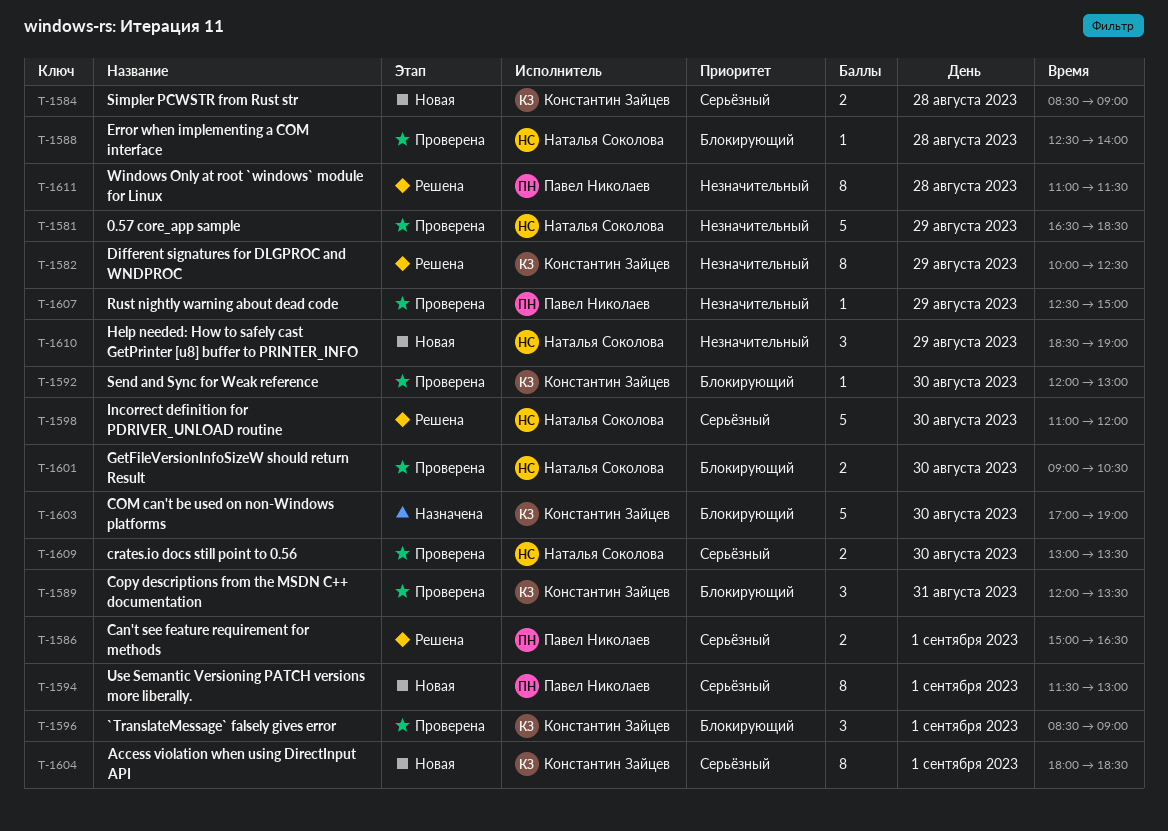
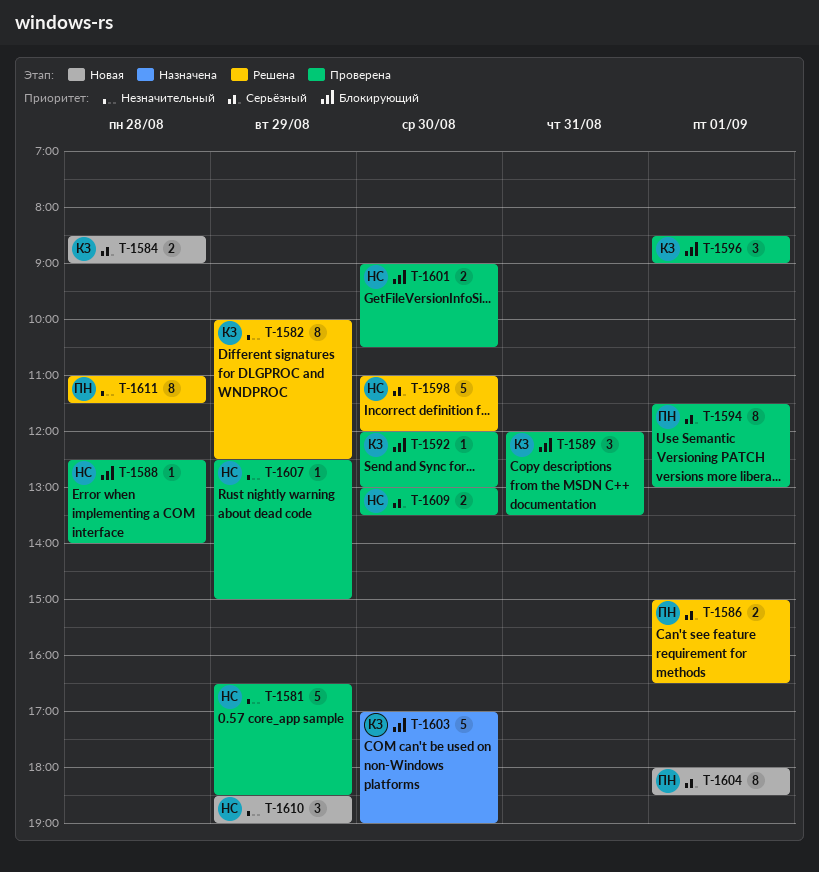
T-1594, status: Новая -> Проверена
T-1604, owner: Константин Зайцев -> Павел Николаев
T-1607, owner: Павел Николаев -> Наталья Соколова

